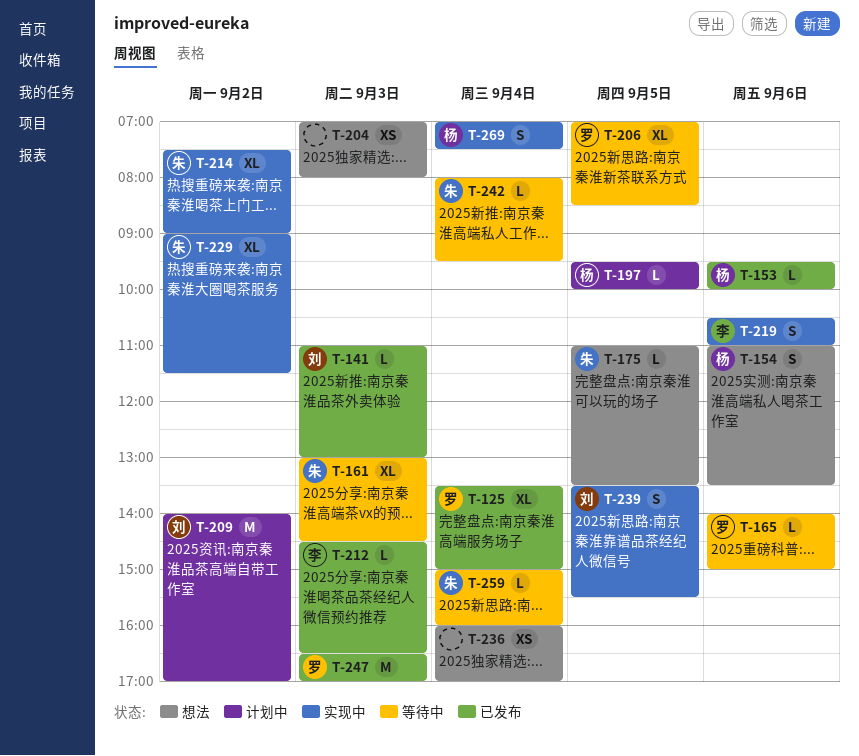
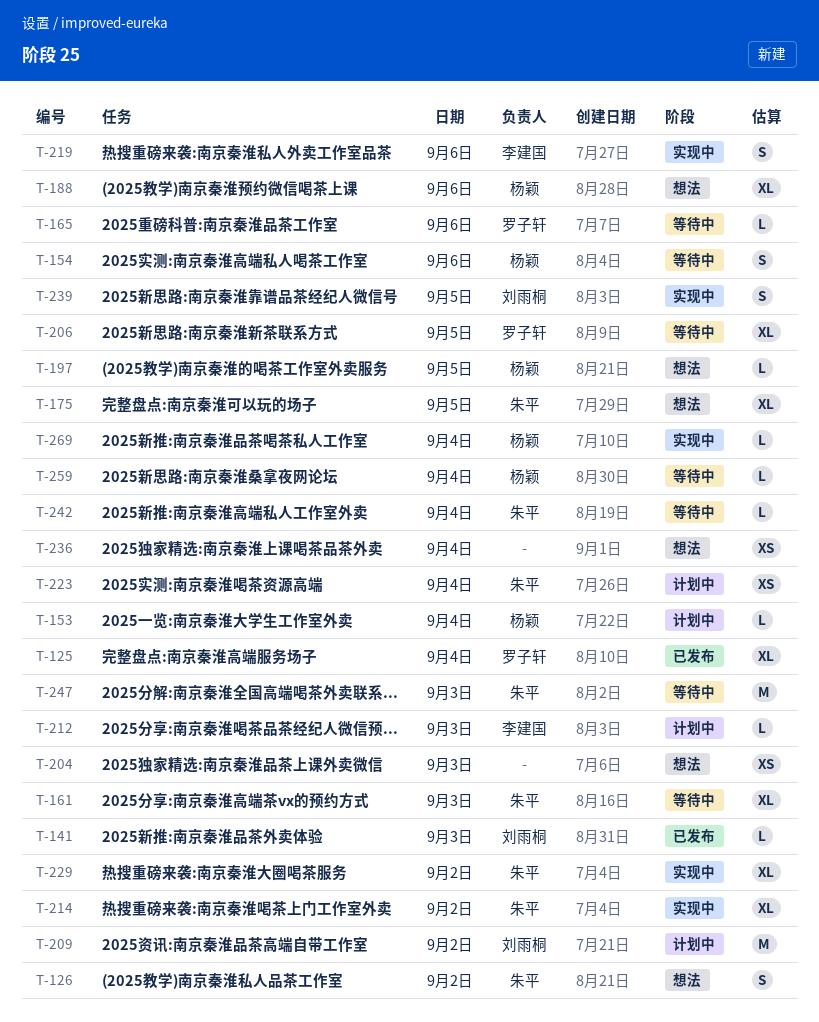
T-126: none -> present
T-153, status: 已发布 -> 计划中
T-153, day: Sep 6 -> Sep 4
T-154, status: 想法 -> 等待中
T-175, estimate: L -> XL
T-188: none -> present
T-197, status: 计划中 -> 想法
T-212, status: 已发布 -> 计划中
T-223: none -> present
T-247, status: 已发布 -> 等待中
T-247, owner: 罗子轩 -> 朱平
T-259, owner: 朱平 -> 杨颖
T-269, estimate: S -> L

